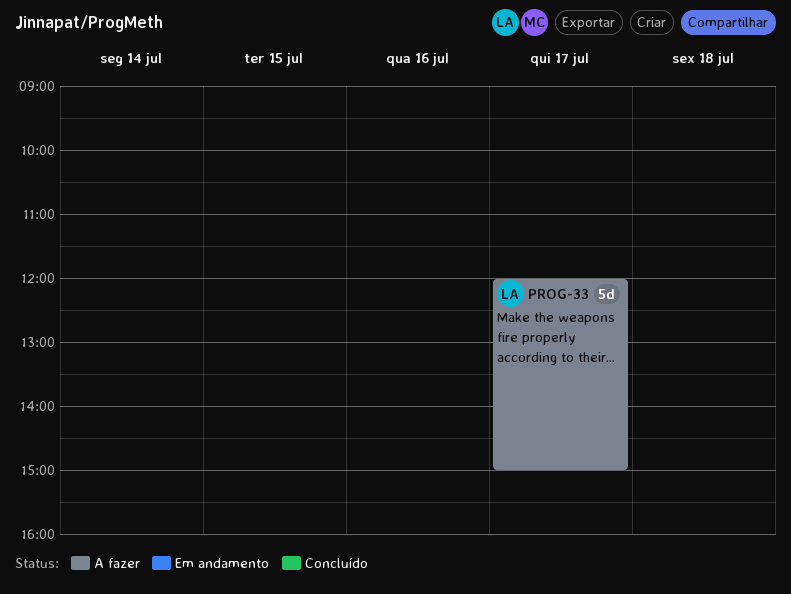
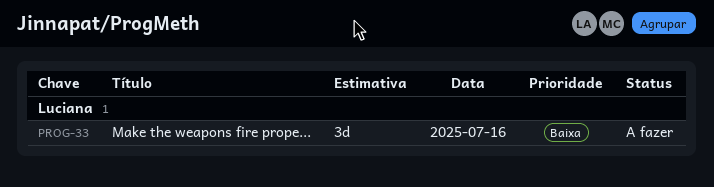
PROG-33, estimate: 5d -> 3d
PROG-33, day: Jul 17 -> Jul 16

